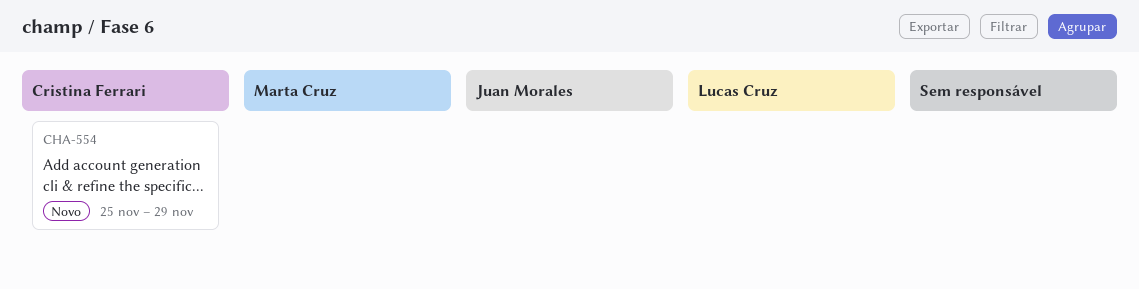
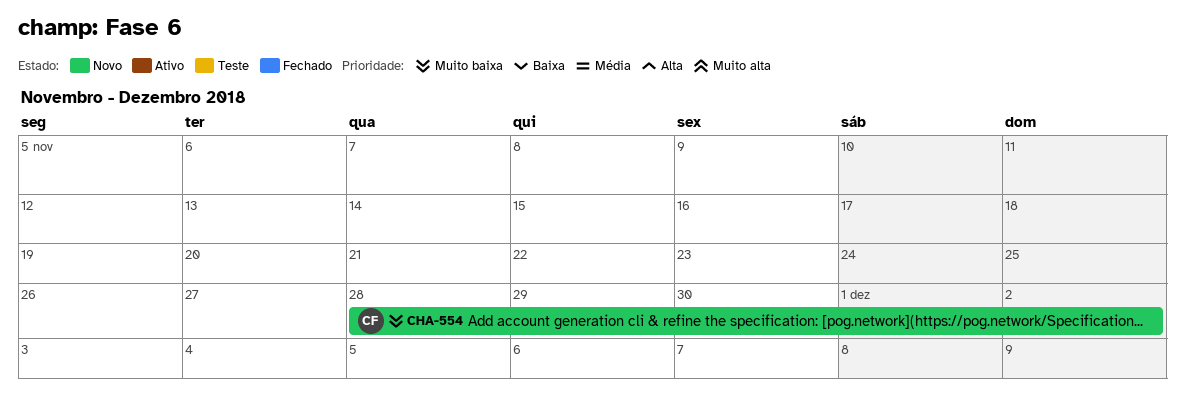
CHA-554, start: Nov 25 -> Nov 28
CHA-554, due: Nov 29 -> Dec 2

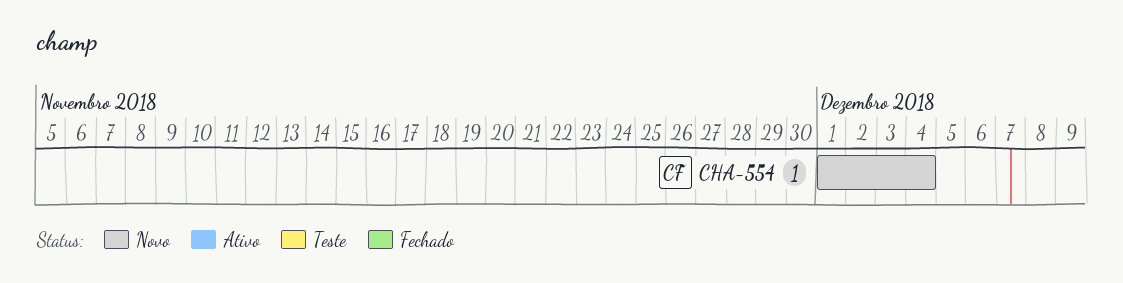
CHA-554, start: Nov 28 -> Dec 1
CHA-554, due: Dec 2 -> Dec 4

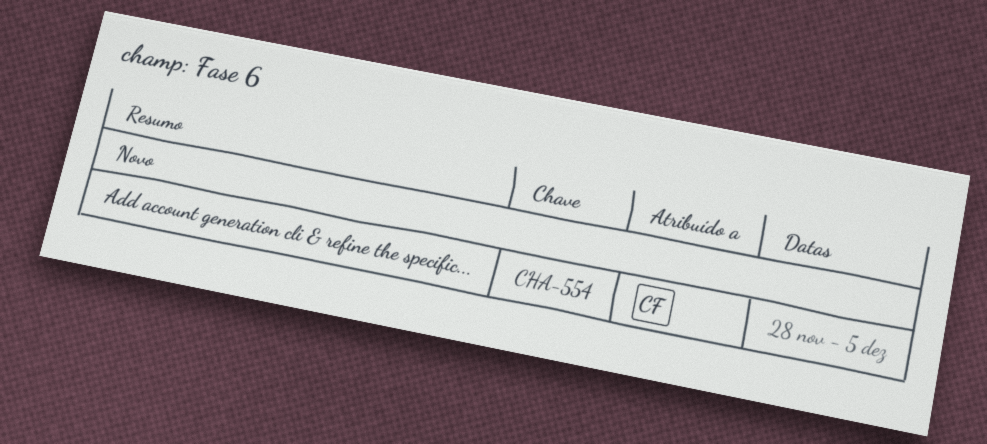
CHA-554, start: Dec 1 -> Nov 28
CHA-554, due: Dec 4 -> Dec 5

